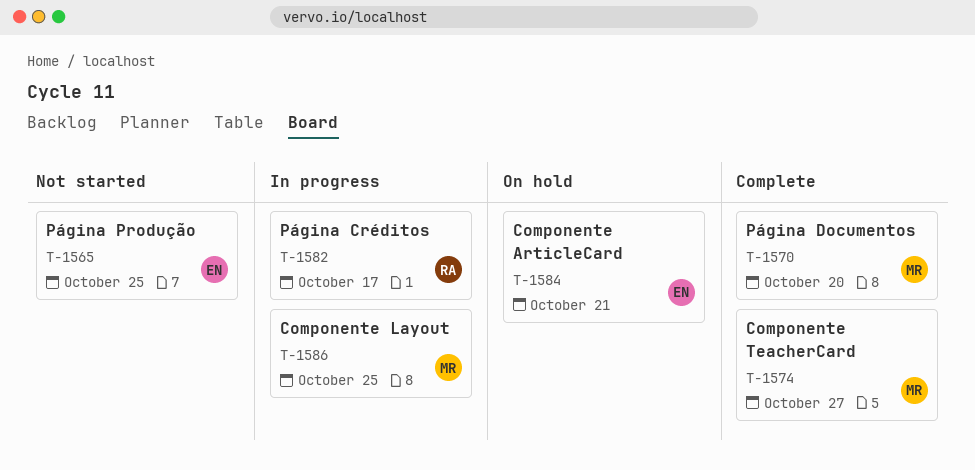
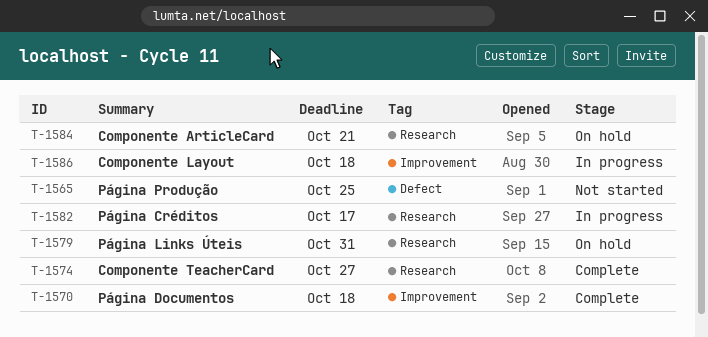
T-1570, due: Oct 20 -> Oct 18
T-1579: none -> present
T-1586, due: Oct 25 -> Oct 18

